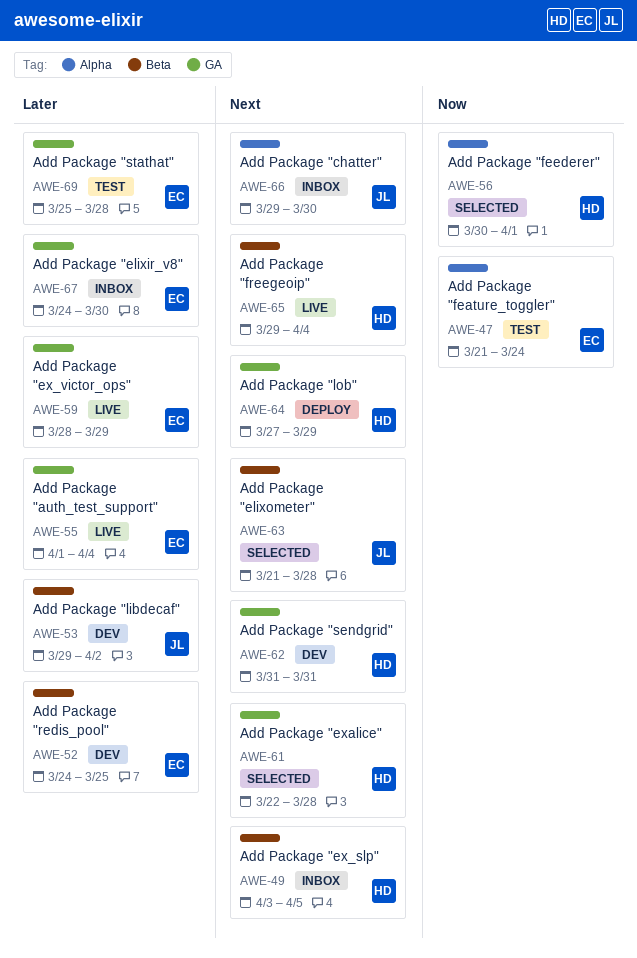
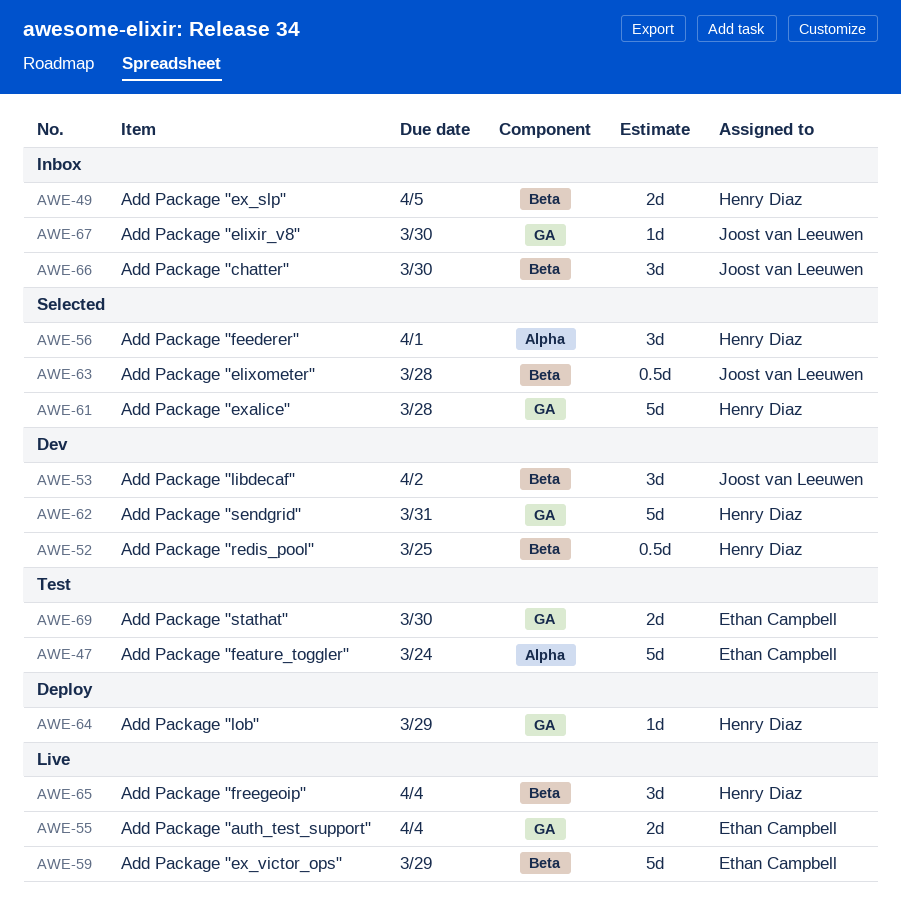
AWE-52, owner: Ethan Campbell -> Henry Diaz
AWE-59, label: GA -> Beta
AWE-66, label: Alpha -> Beta
AWE-67, owner: Ethan Campbell -> Joost van Leeuwen
AWE-69, due: Mar 28 -> Mar 30

